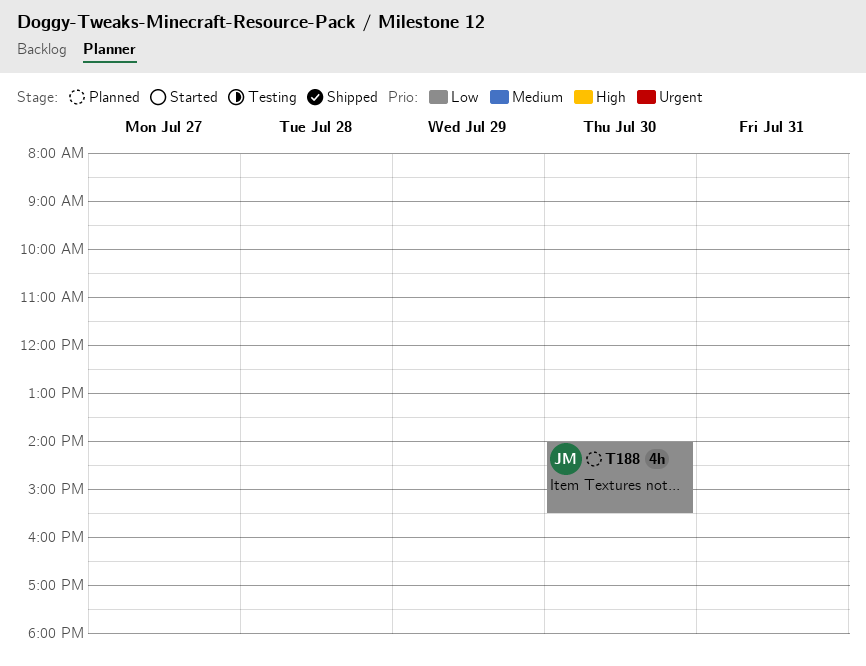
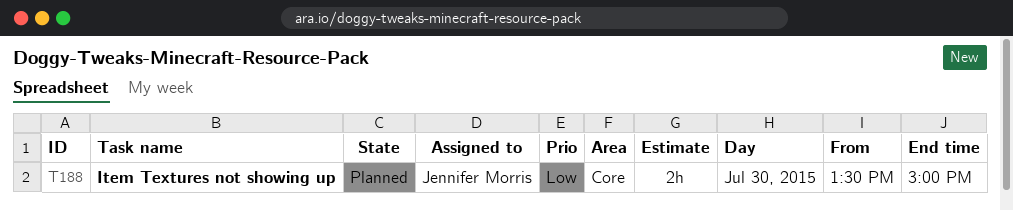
T188, estimate: 4h -> 2h
T188, begins: 14:00 -> 13:30
T188, ends: 15:30 -> 15:00

